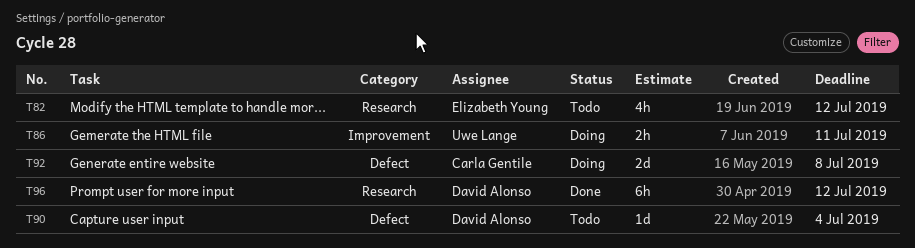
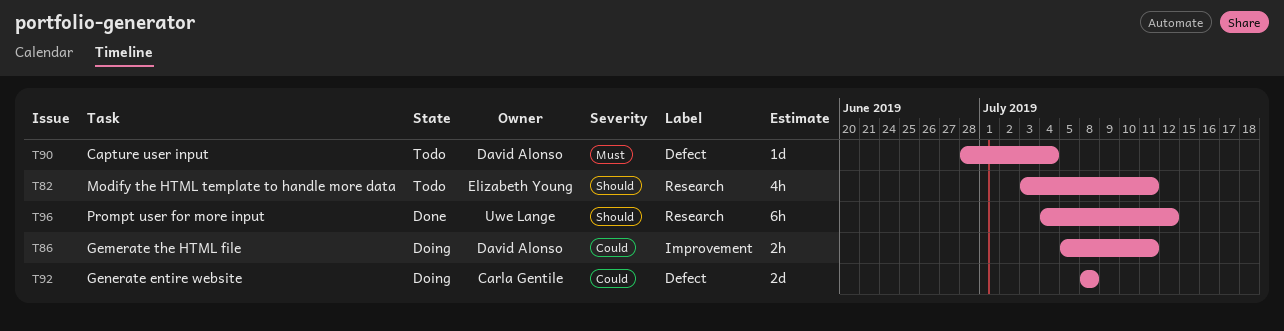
T82, due: Jul 12 -> Jul 11
T86, owner: Uwe Lange -> David Alonso
T96, owner: David Alonso -> Uwe Lange

